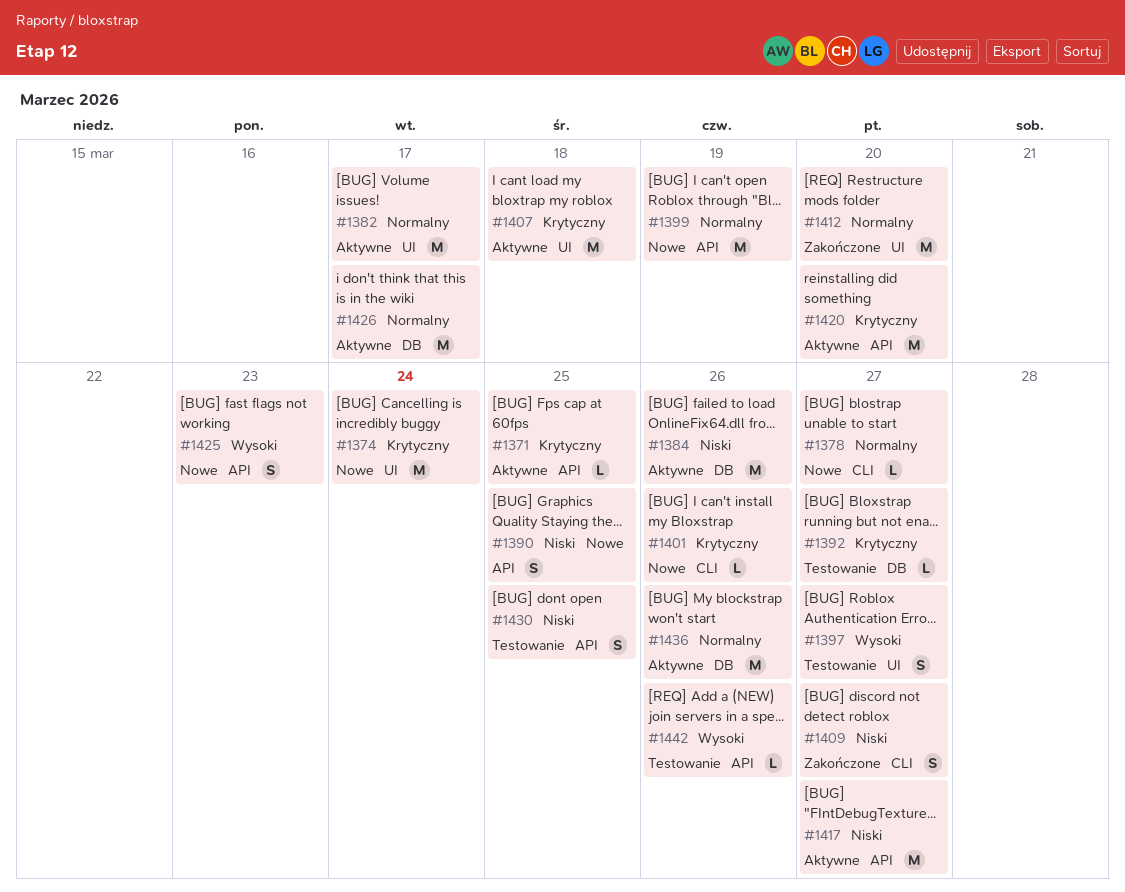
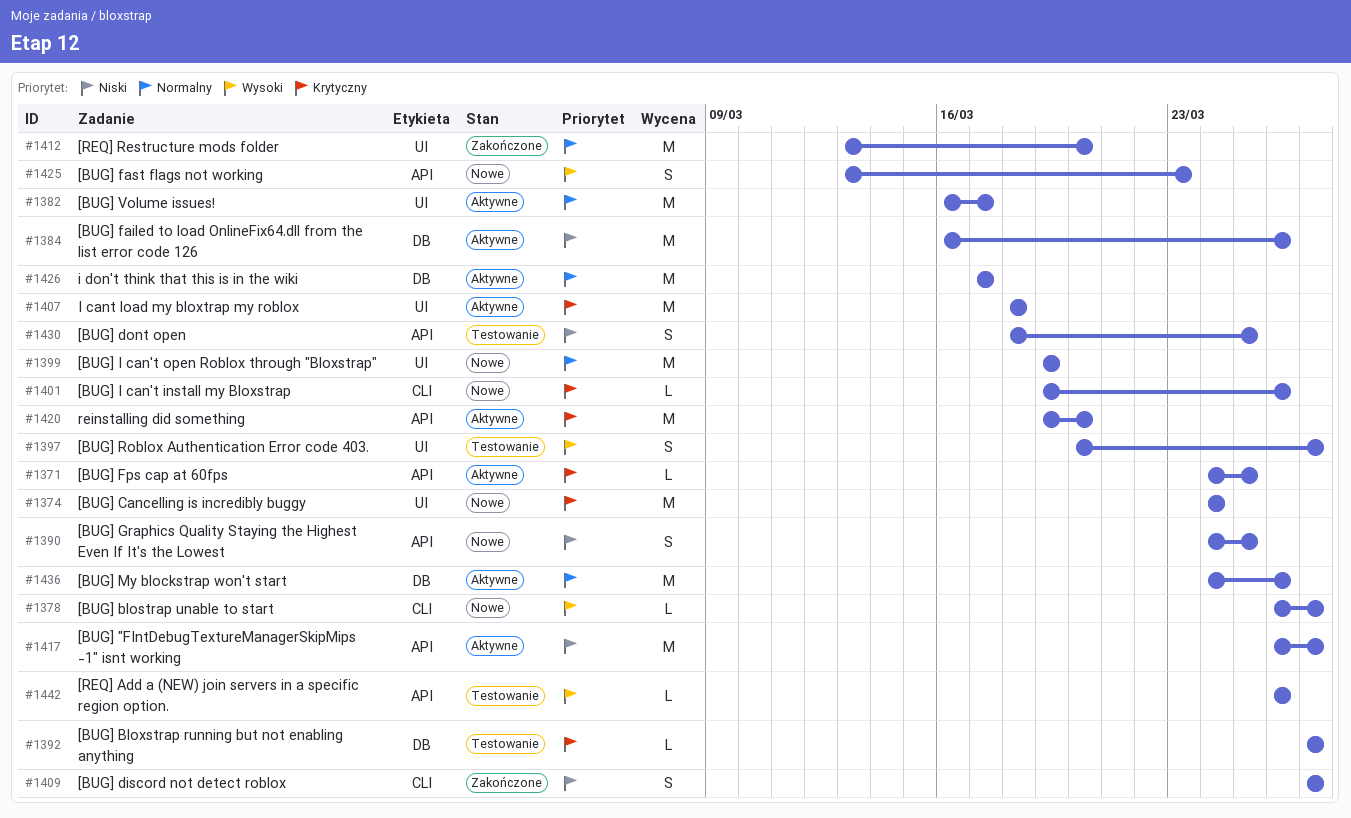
#1378, priority: Normalny -> Wysoki
#1399, label: API -> UI

